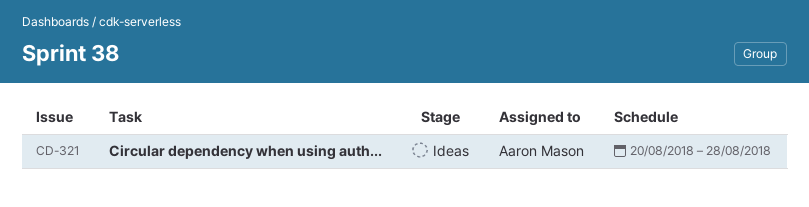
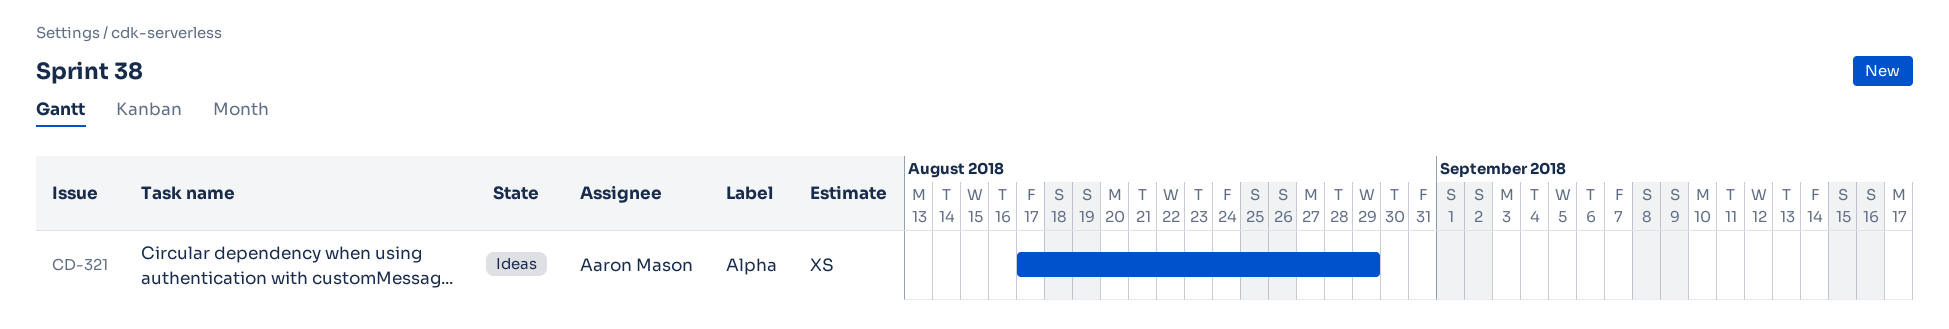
CD-321, start: Aug 20 -> Aug 17
CD-321, due: Aug 28 -> Aug 29

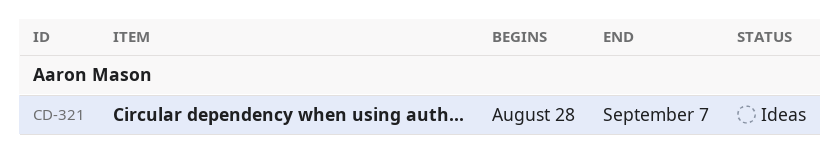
CD-321, start: Aug 17 -> Aug 28
CD-321, due: Aug 29 -> Sep 7

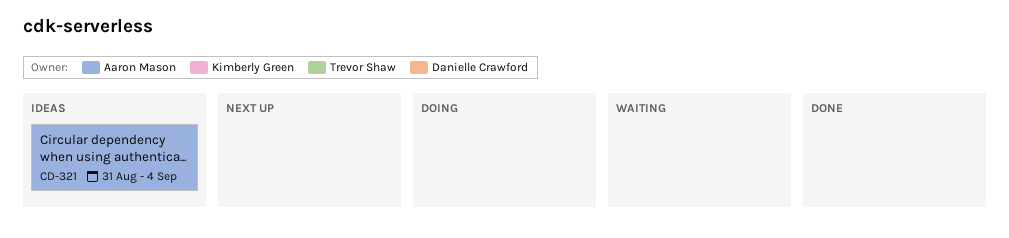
CD-321, start: Aug 28 -> Aug 31
CD-321, due: Sep 7 -> Sep 4

